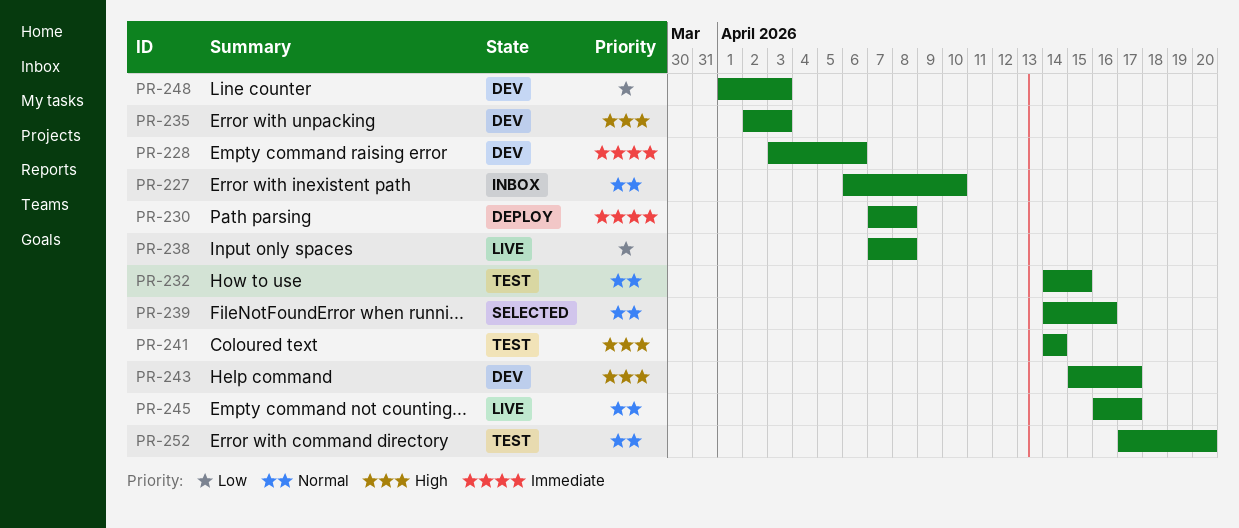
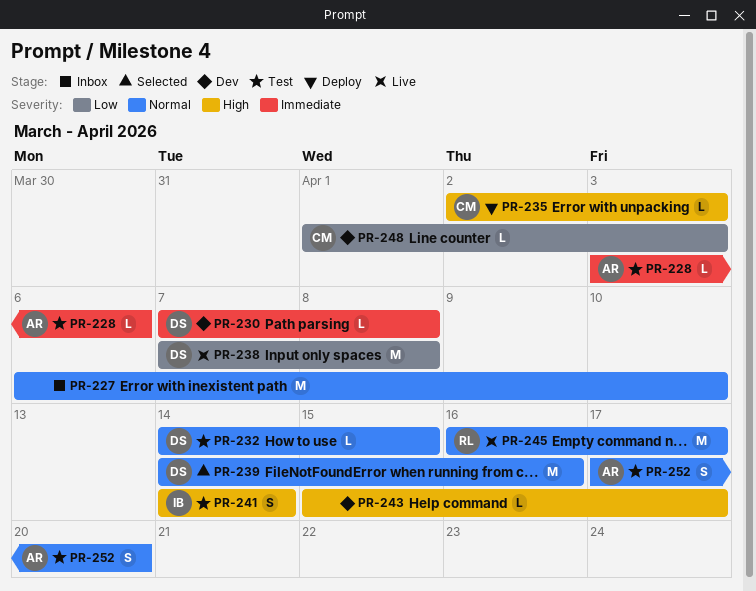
PR-228, status: Dev -> Test
PR-230, status: Deploy -> Dev
PR-235, status: Dev -> Deploy

